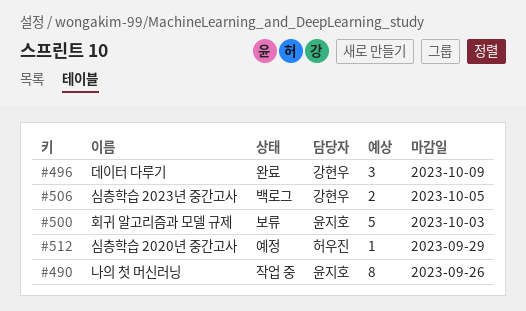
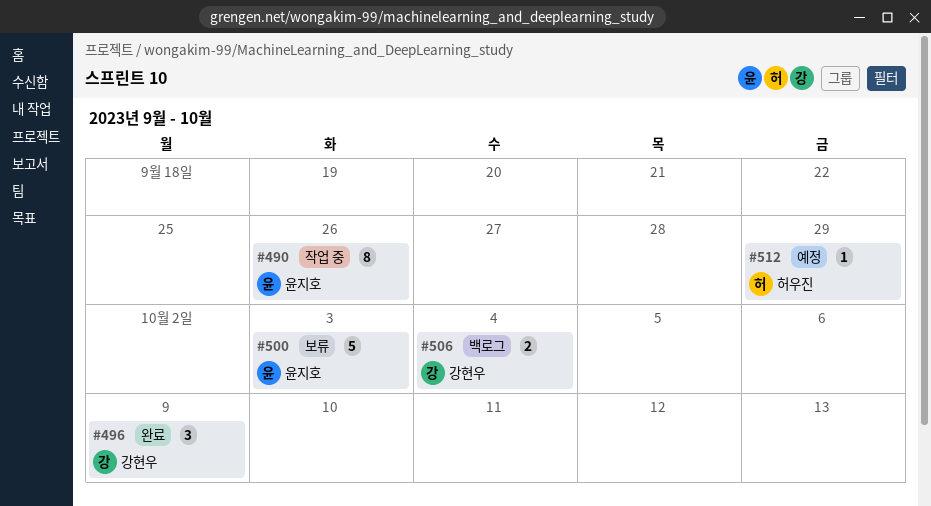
#506, due: Oct 5 -> Oct 4

